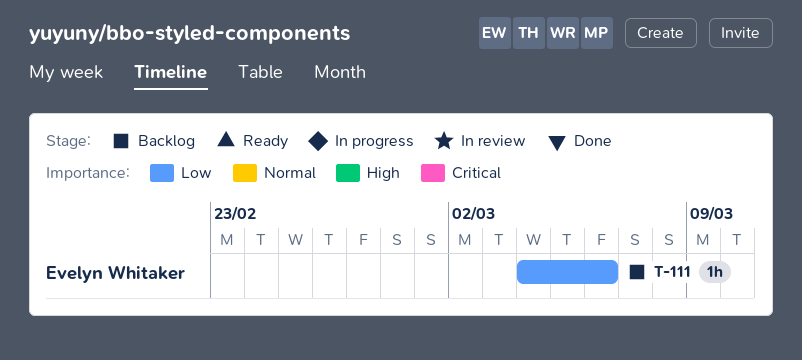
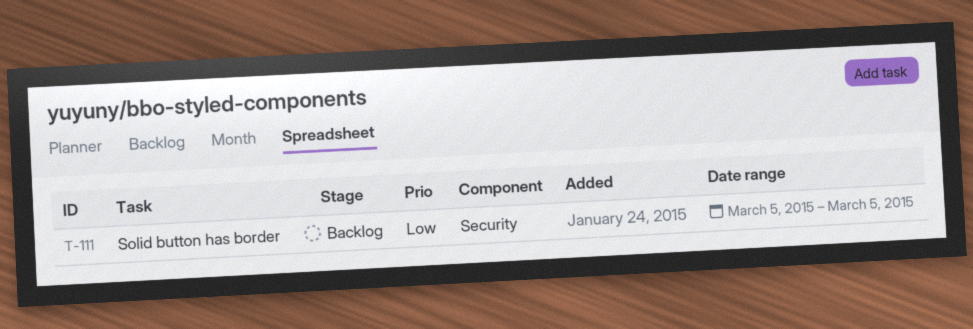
T-111, start: Mar 4 -> Mar 5
T-111, due: Mar 6 -> Mar 5

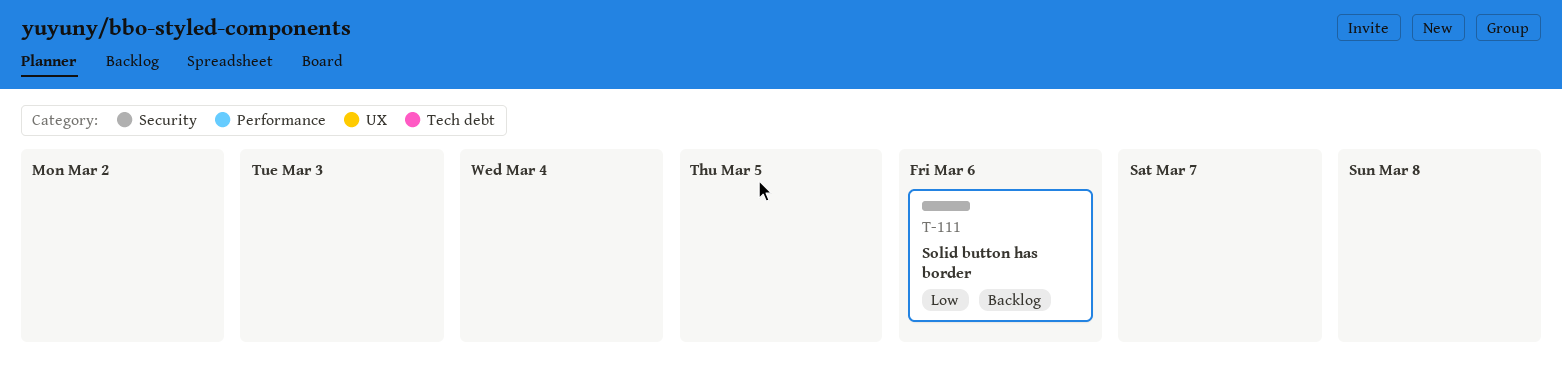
T-111, due: Mar 5 -> Mar 6

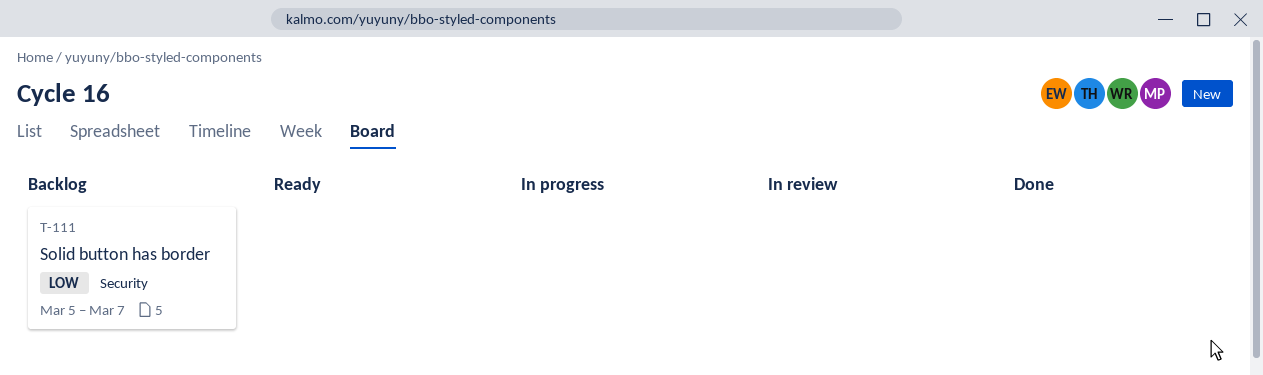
T-111, due: Mar 6 -> Mar 7

